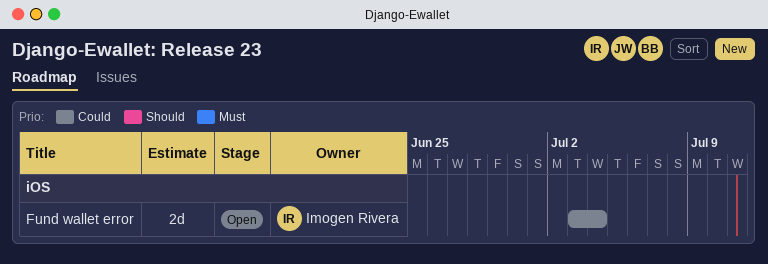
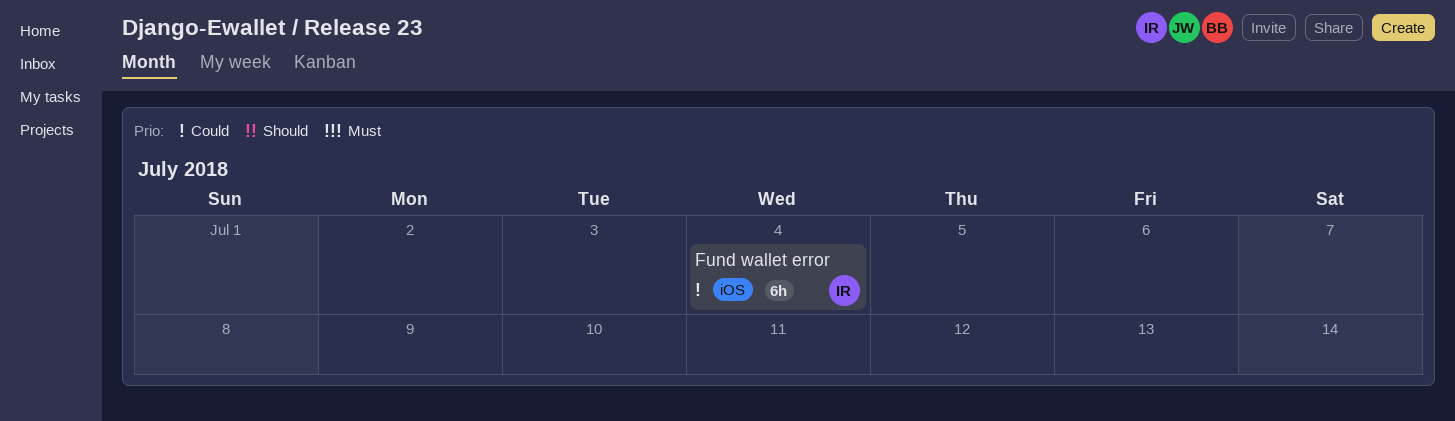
Fund wallet error, estimate: 2d -> 6h

